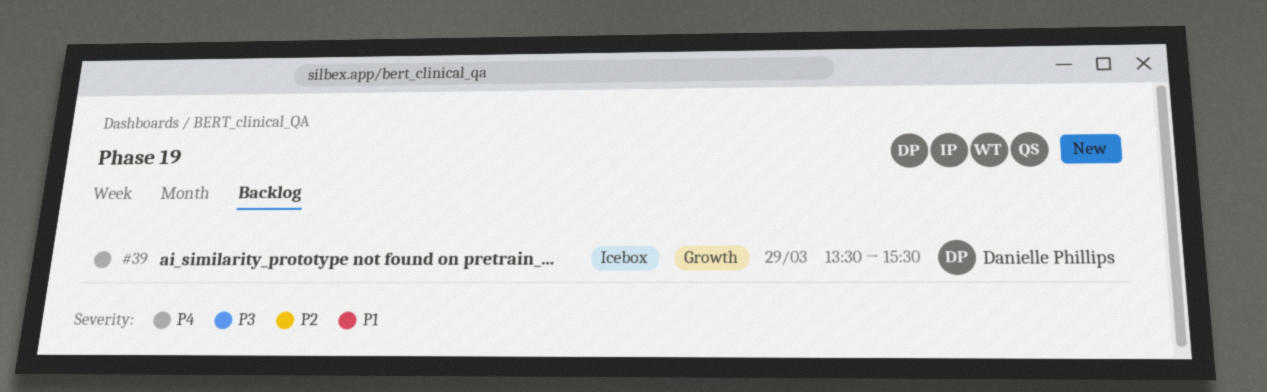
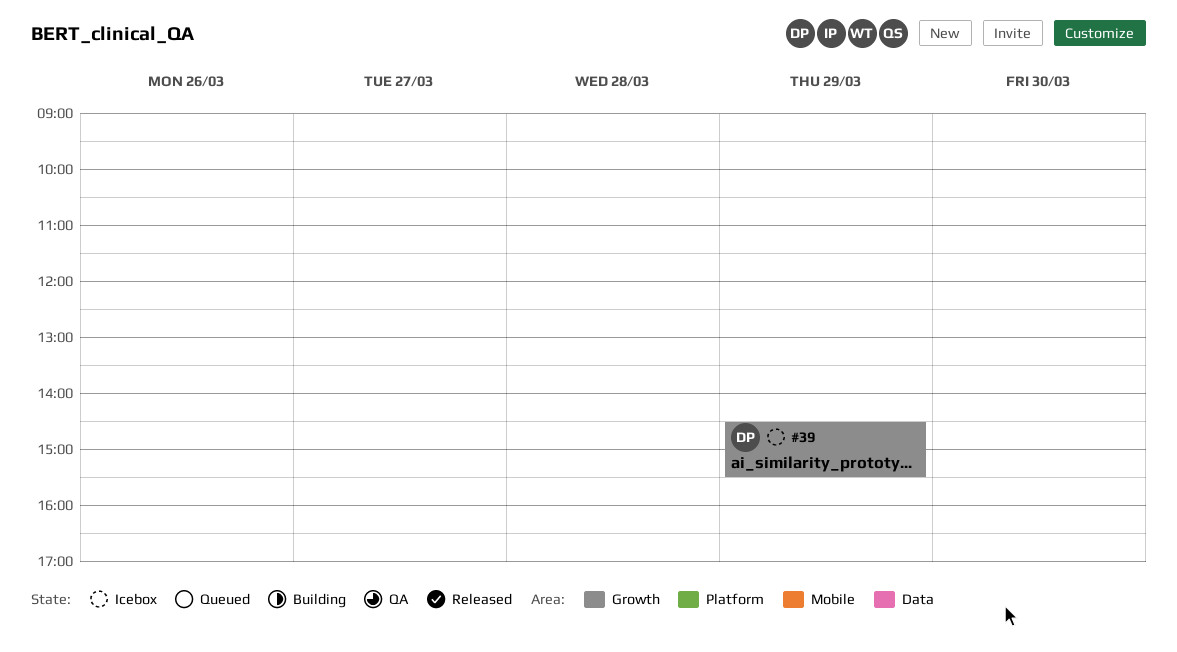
#39, begins: 13:30 -> 14:30

